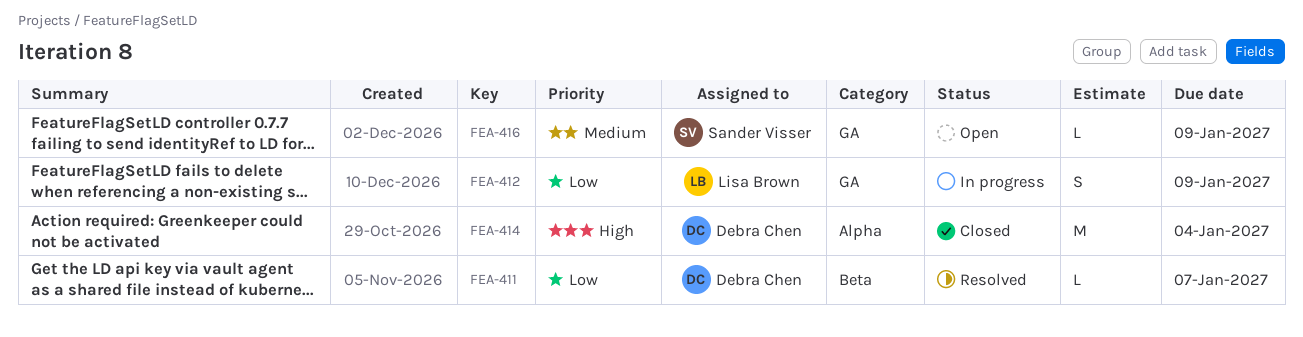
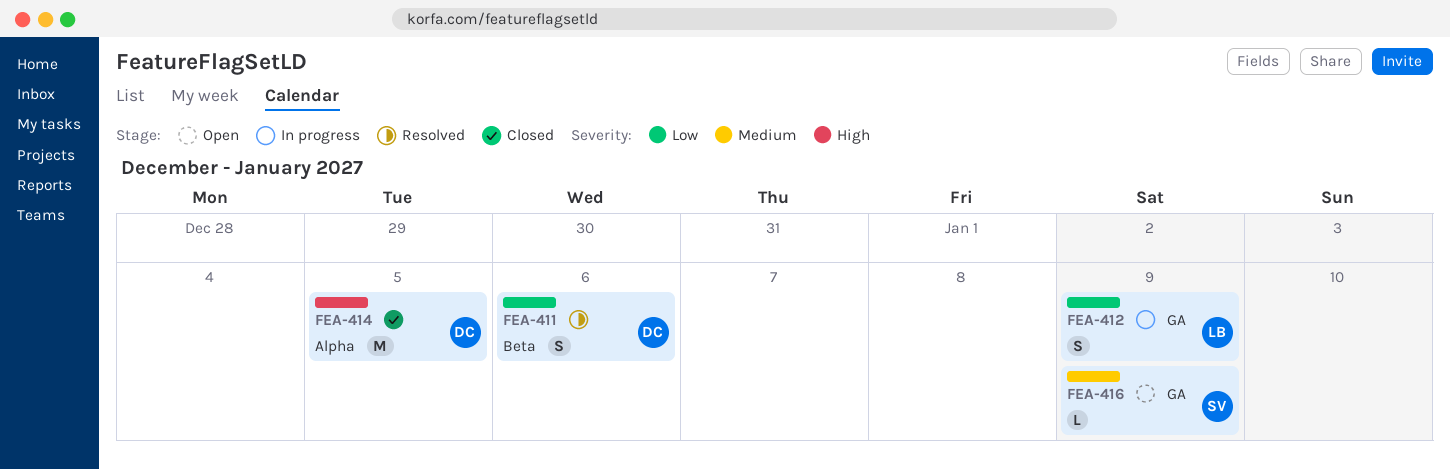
FEA-411, estimate: L -> S
FEA-411, due: Jan 7 -> Jan 6
FEA-414, due: Jan 4 -> Jan 5

